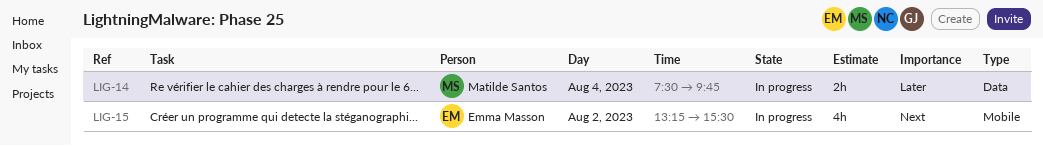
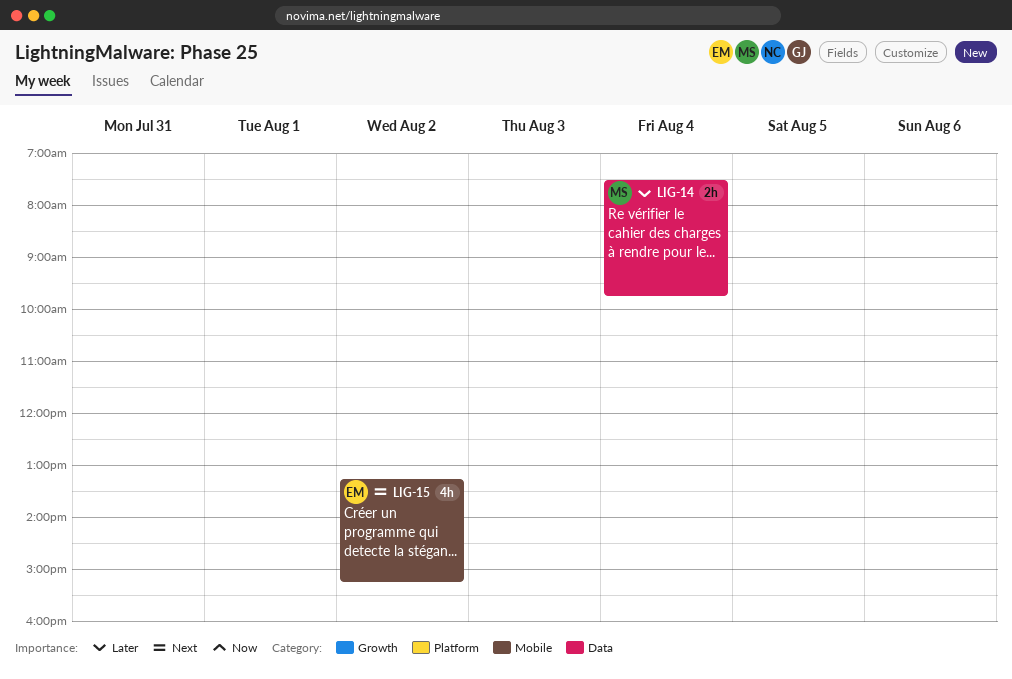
LIG-15, ends: 15:30 -> 15:15

